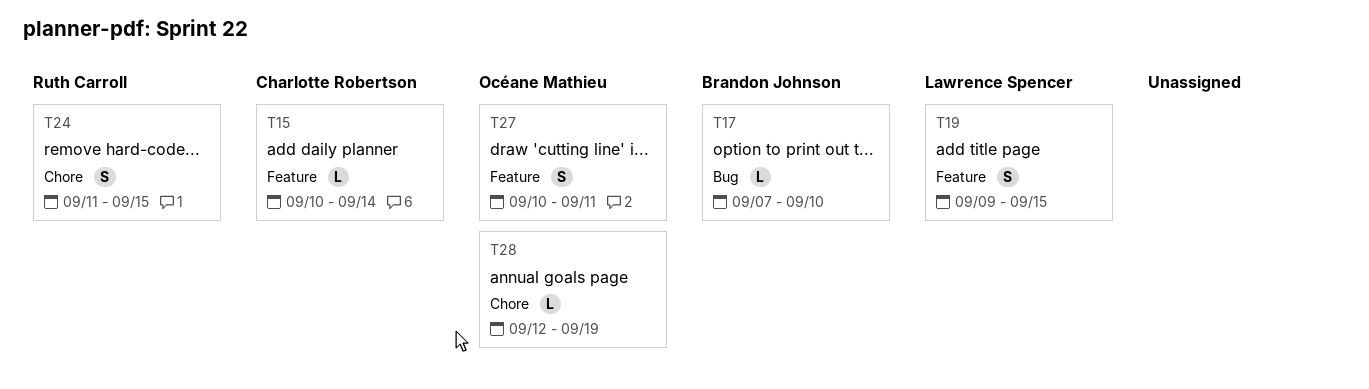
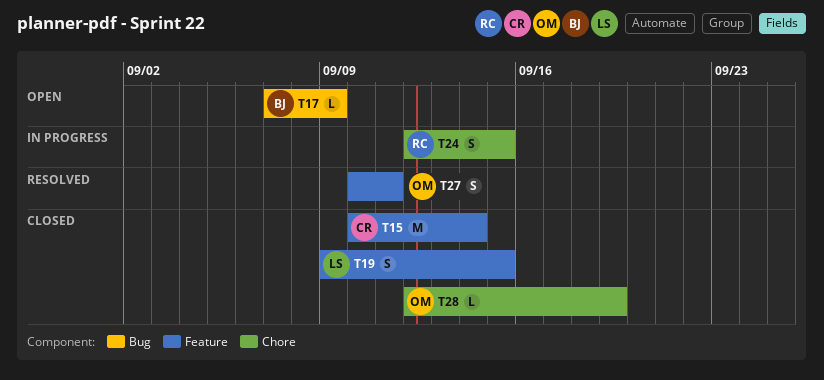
T15, estimate: L -> M
T17, due: Sep 10 -> Sep 9
T24, start: Sep 11 -> Sep 12

